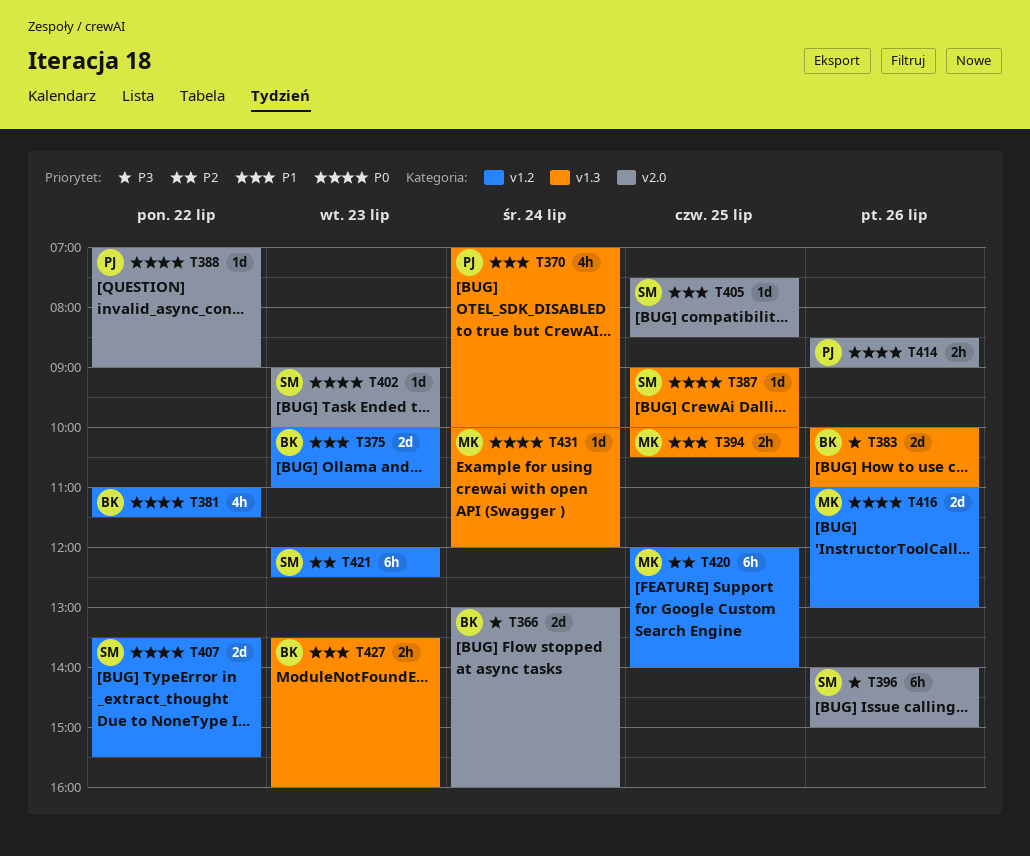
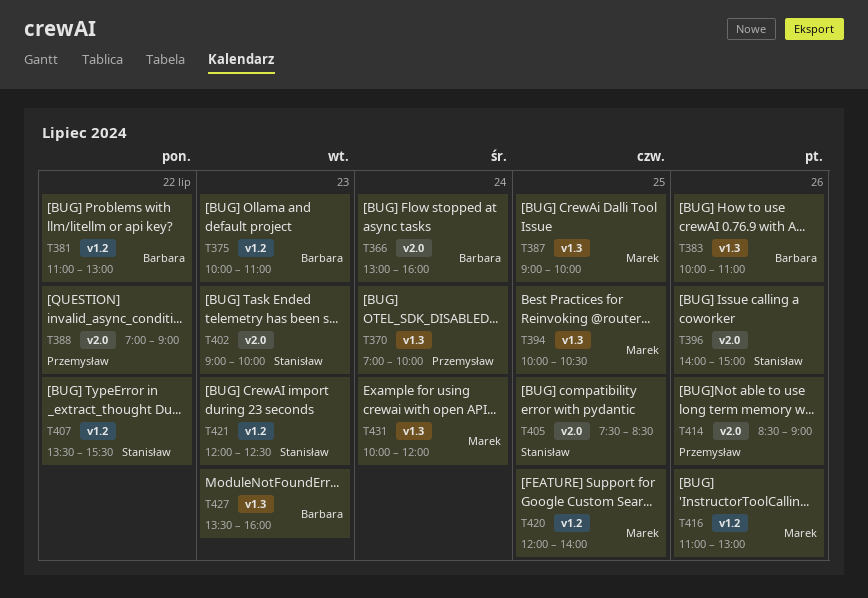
T381, ends: 11:30 -> 13:00
T387, owner: Stanisław -> Marek

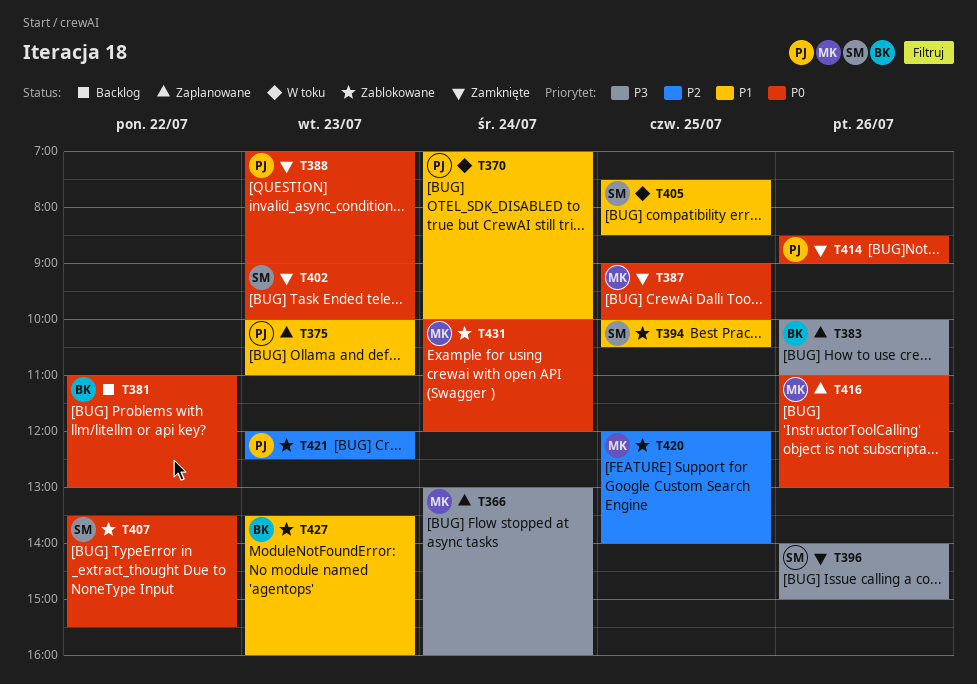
T366, owner: Barbara -> Marek
T375, owner: Barbara -> Przemysław
T388, day: Jul 22 -> Jul 23
T394, owner: Marek -> Stanisław
T421, owner: Stanisław -> Przemysław

